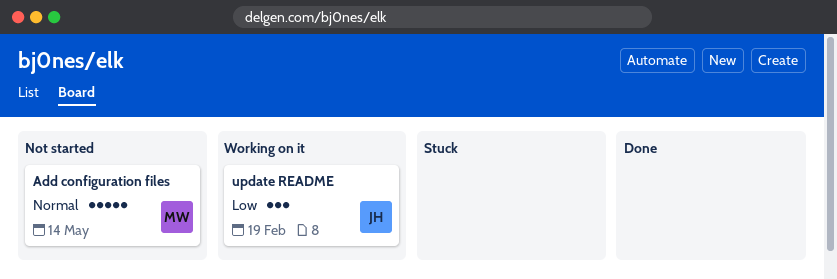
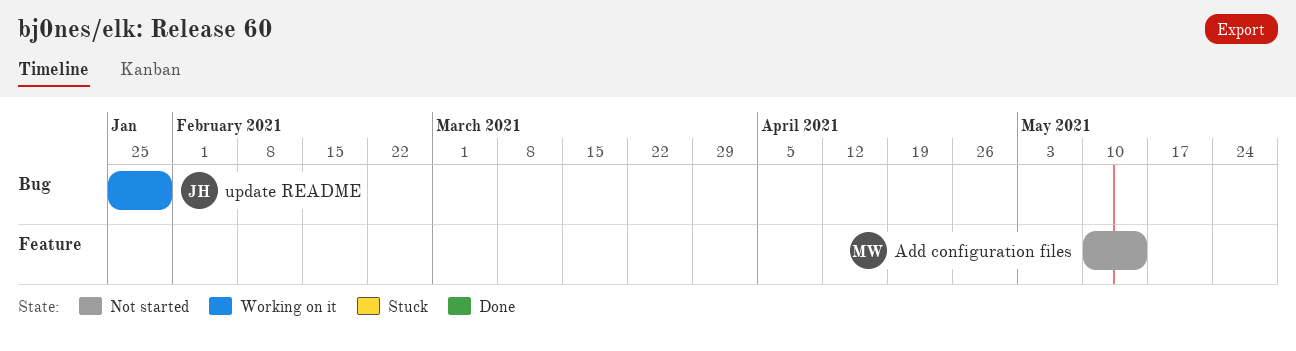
update README, due: Feb 19 -> Jan 29

